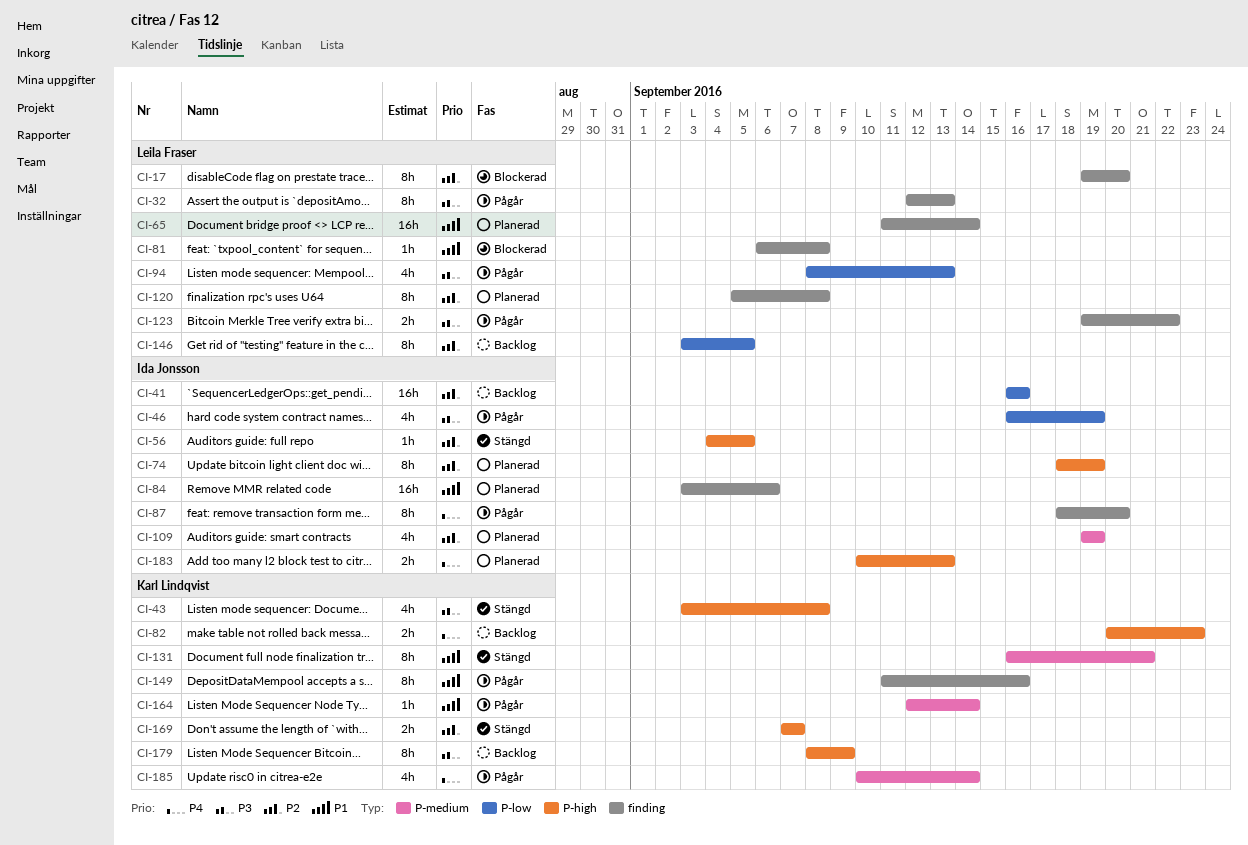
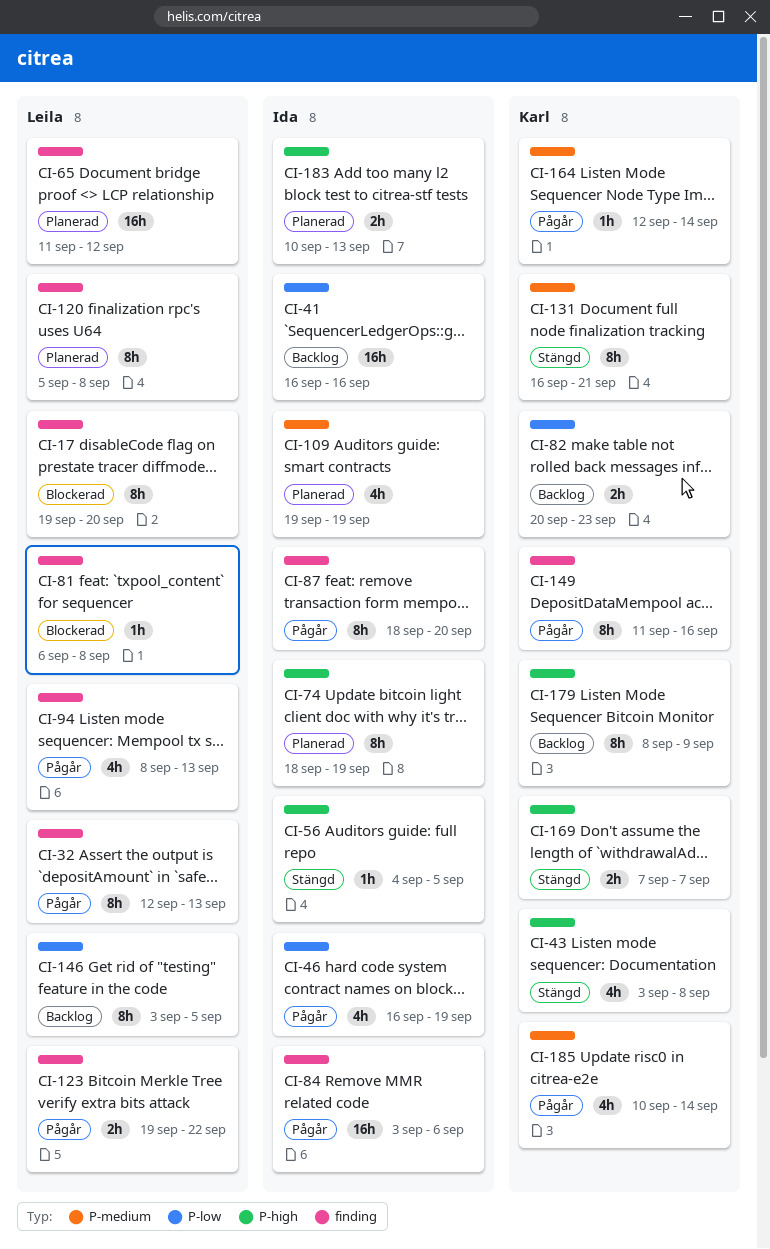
CI-65, due: Sep 14 -> Sep 12
CI-82, label: P-high -> P-low
CI-84, status: Planerad -> Pågår
CI-94, label: P-low -> finding

